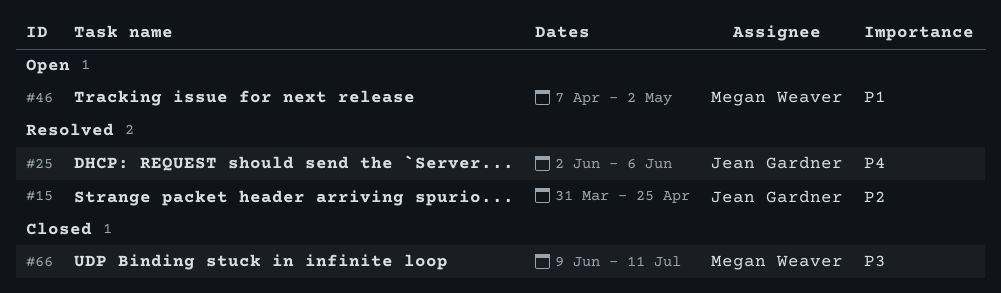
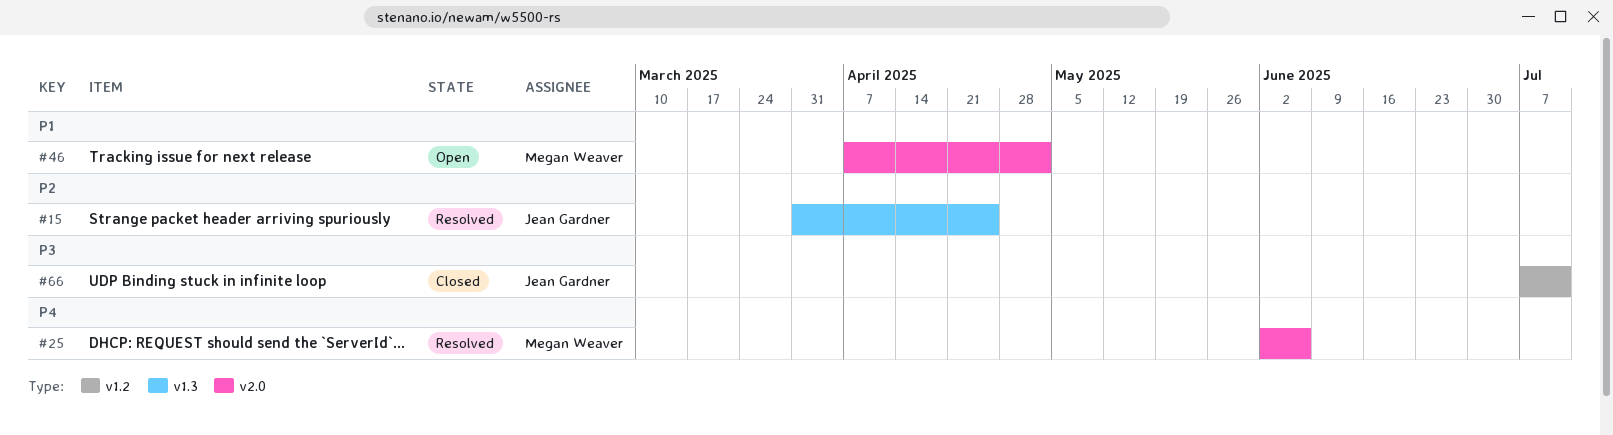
#25, owner: Jean Gardner -> Megan Weaver
#66, owner: Megan Weaver -> Jean Gardner
#66, start: Jun 9 -> Jul 7

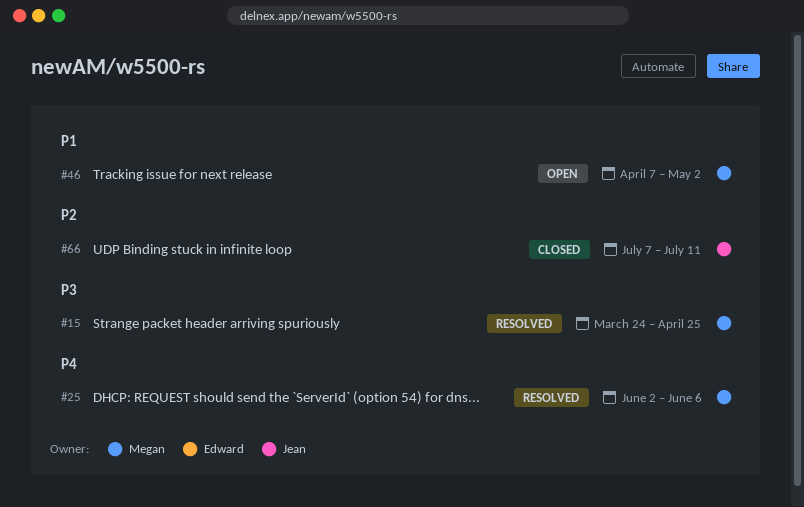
#15, owner: Jean Gardner -> Megan Weaver
#15, priority: P2 -> P3
#15, start: Mar 31 -> Mar 24
#66, priority: P3 -> P2

